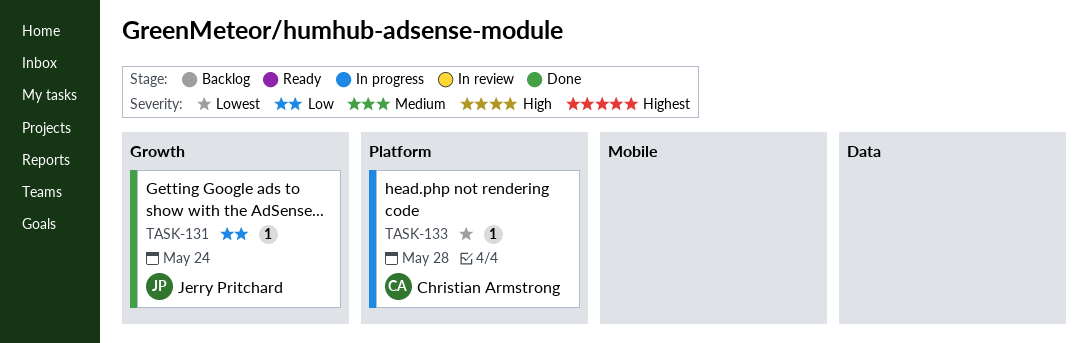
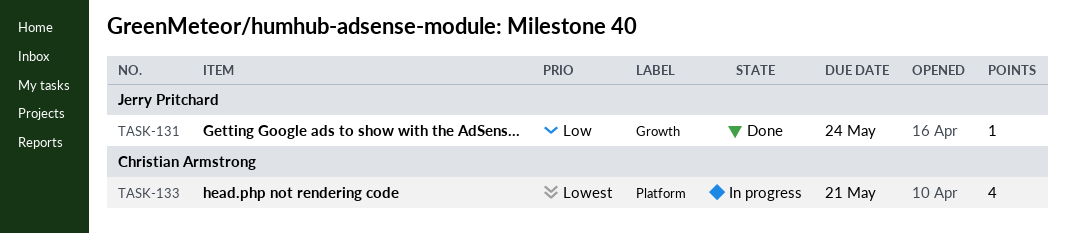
TASK-133, estimate: 1 -> 4
TASK-133, due: May 28 -> May 21

